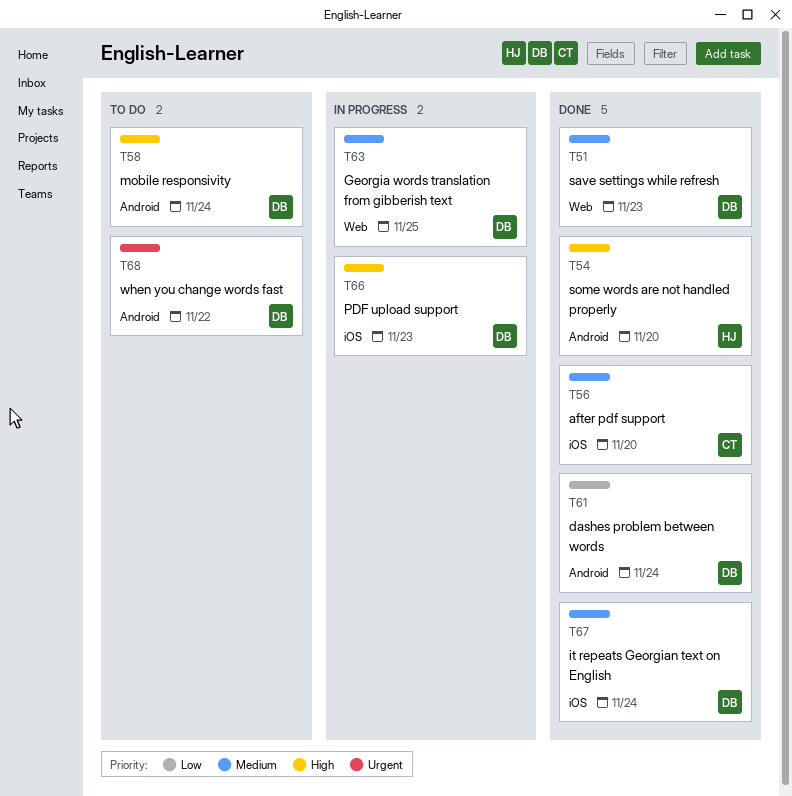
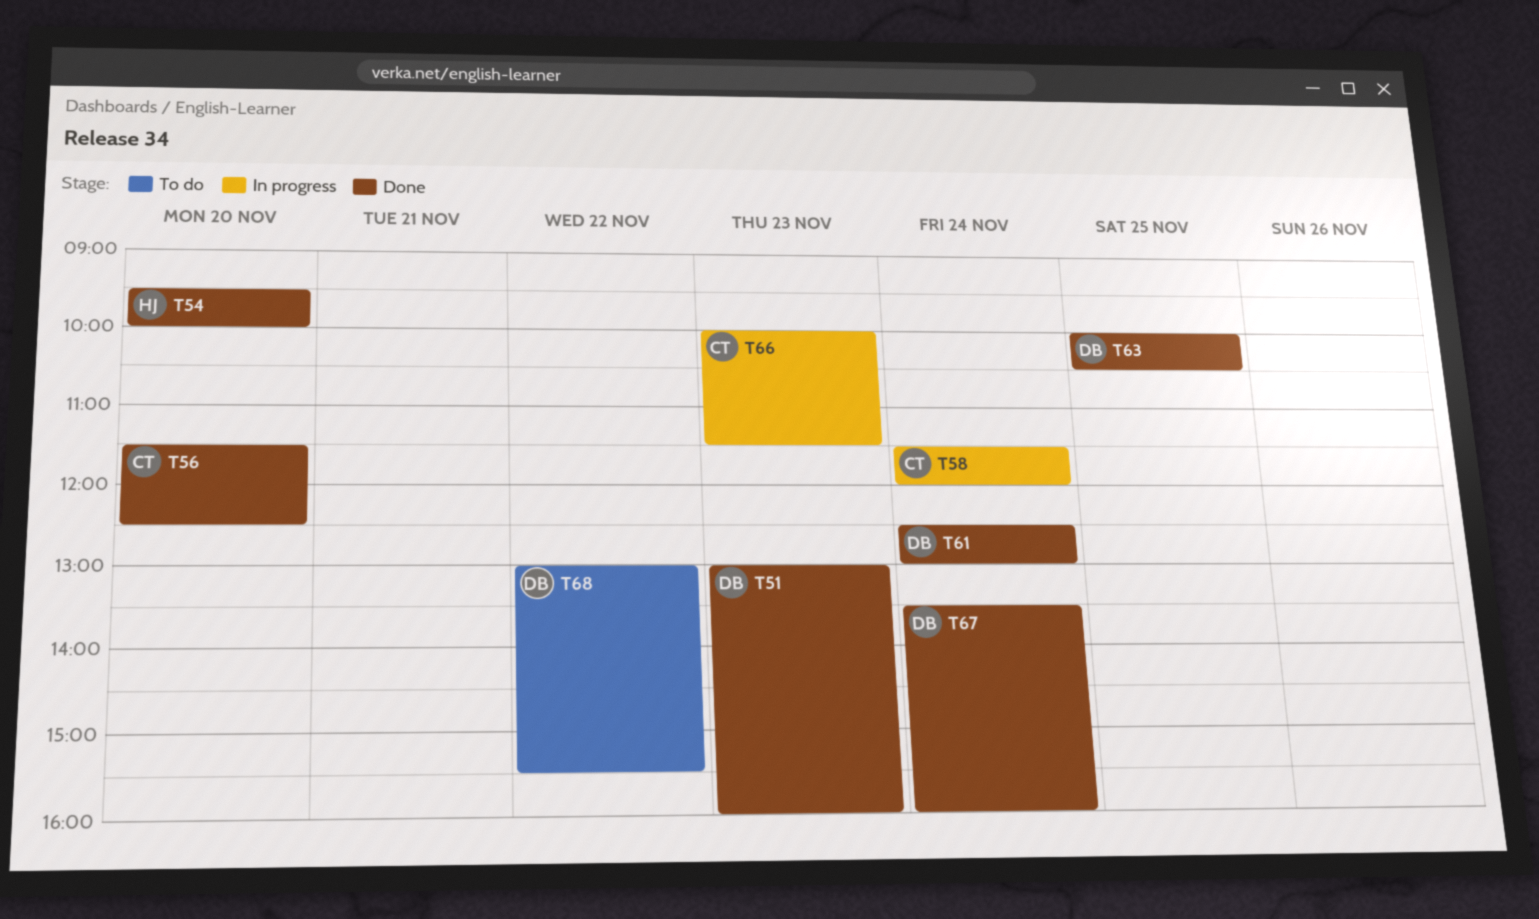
T58, status: To do -> In progress
T58, owner: DB -> CT
T63, status: In progress -> Done
T66, owner: DB -> CT

